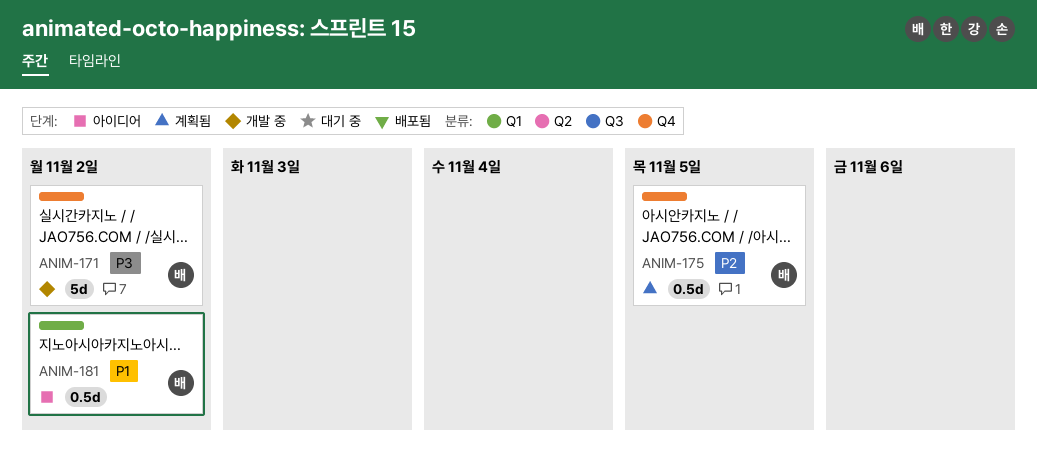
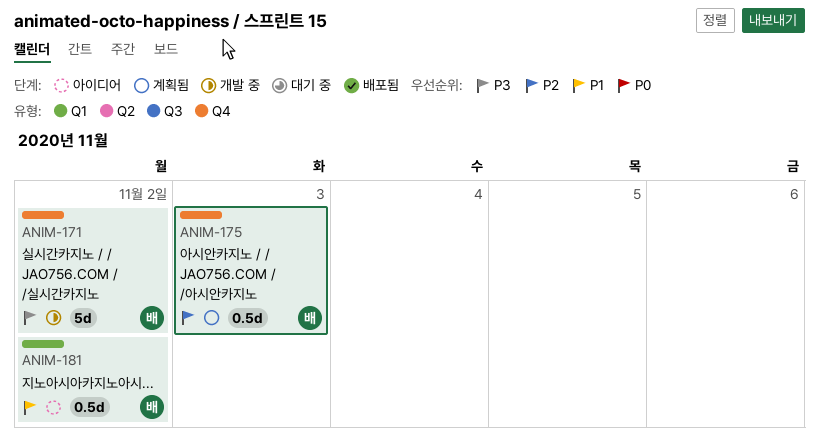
ANIM-175, due: Nov 5 -> Nov 3

